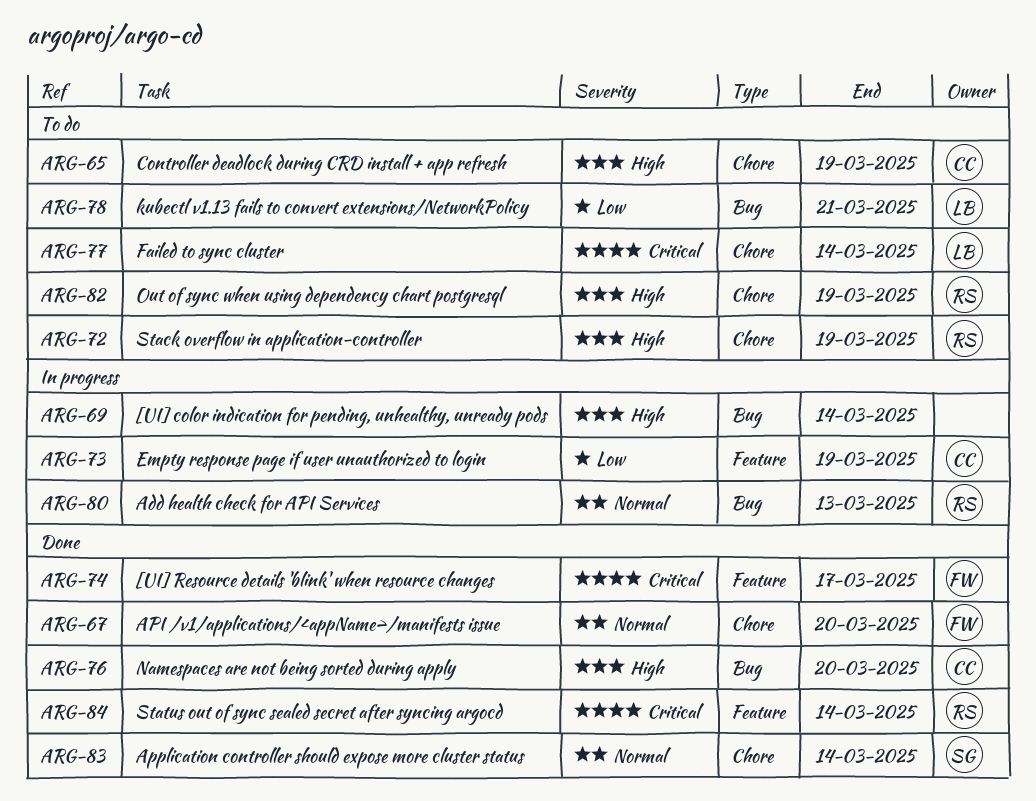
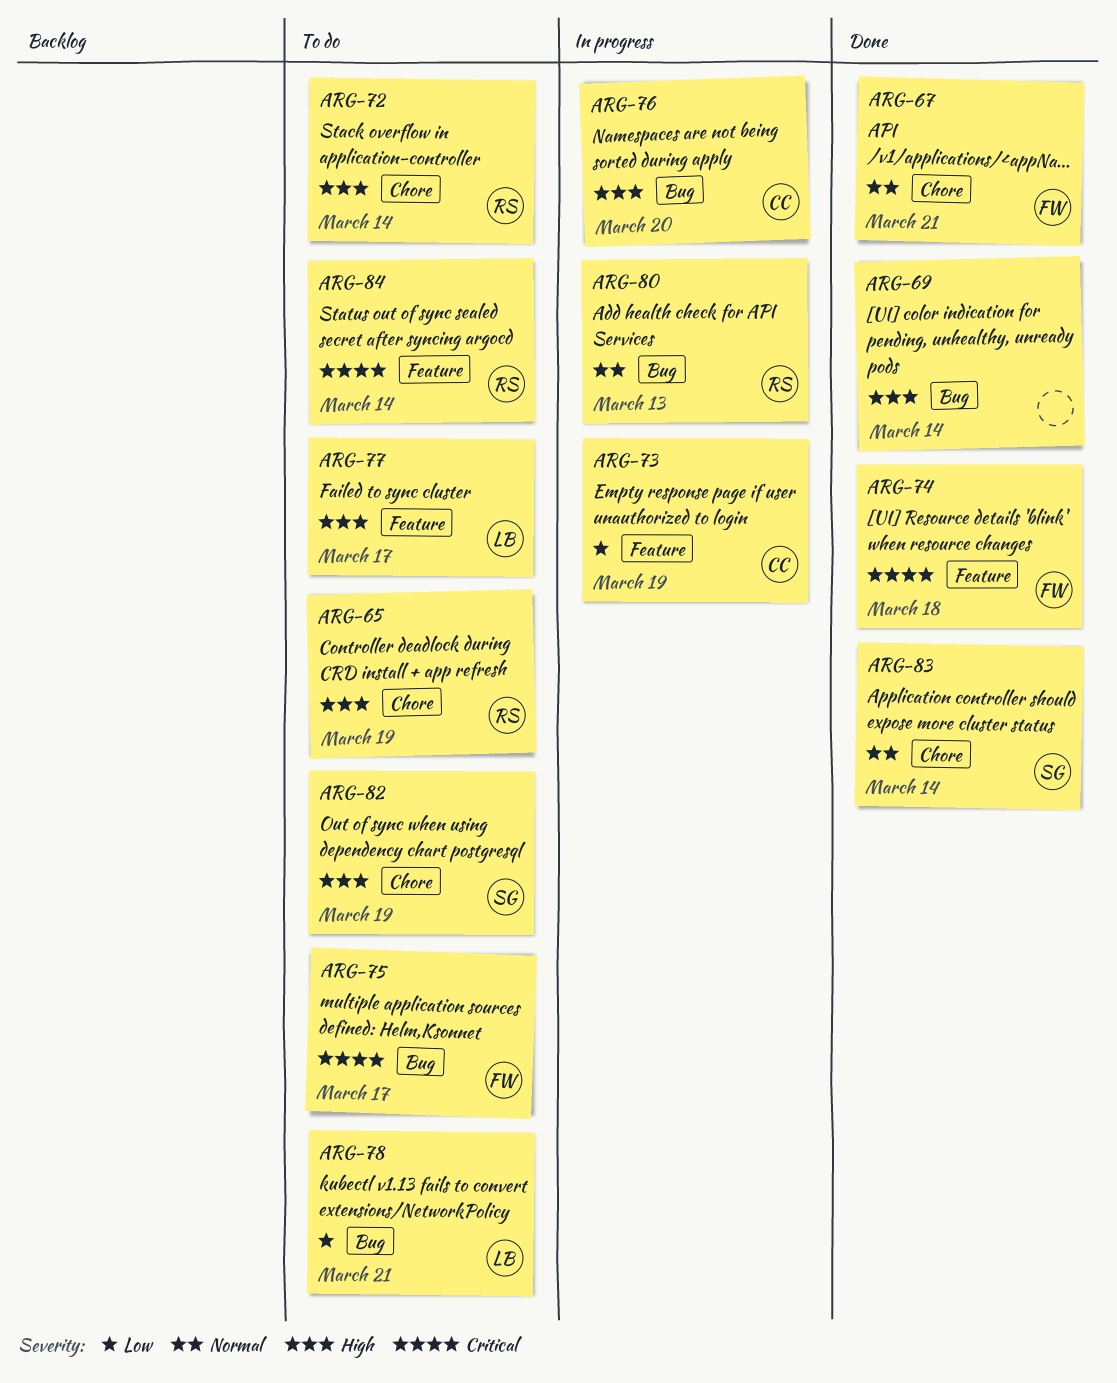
ARG-65, owner: CC -> RS
ARG-67, due: Mar 20 -> Mar 21
ARG-69, status: In progress -> Done
ARG-72, due: Mar 19 -> Mar 14
ARG-74, due: Mar 17 -> Mar 18
ARG-75: none -> present
ARG-76, status: Done -> In progress
ARG-77, priority: Critical -> High
ARG-77, label: Chore -> Feature
ARG-77, due: Mar 14 -> Mar 17
ARG-82, owner: RS -> SG
ARG-84, status: Done -> To do

